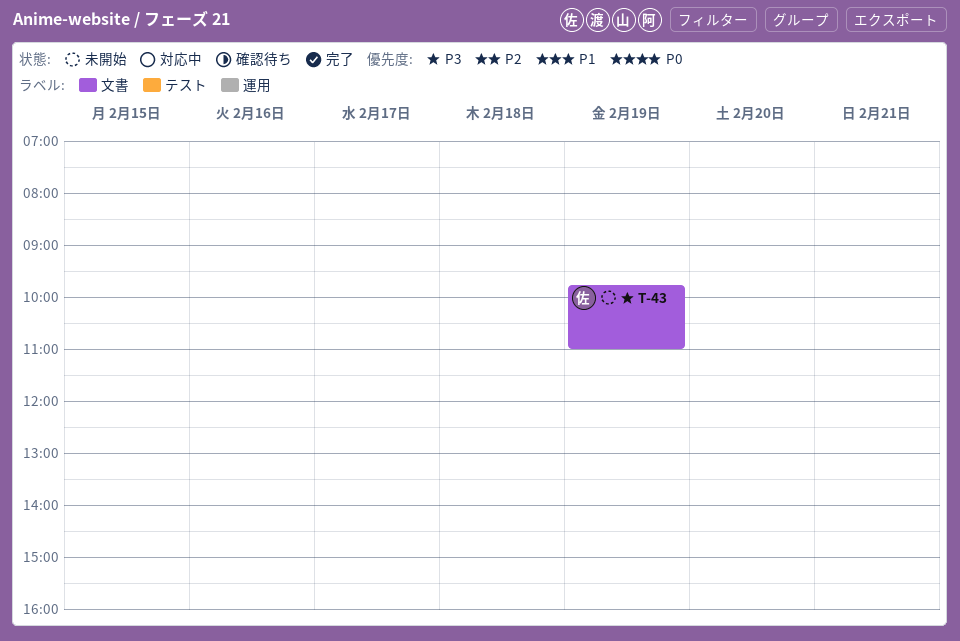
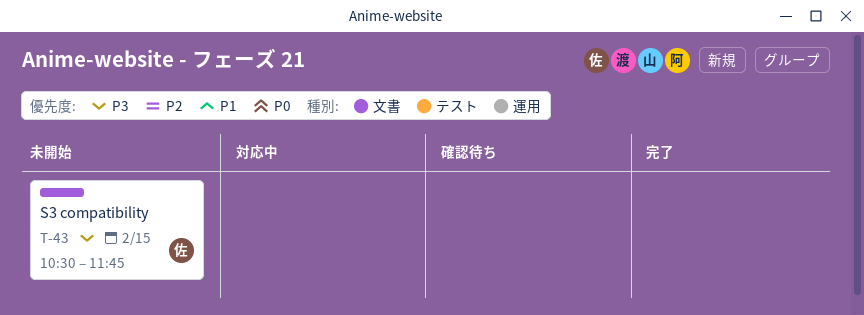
T-43, day: Feb 19 -> Feb 15
T-43, begins: 09:45 -> 10:30
T-43, ends: 11:00 -> 11:45

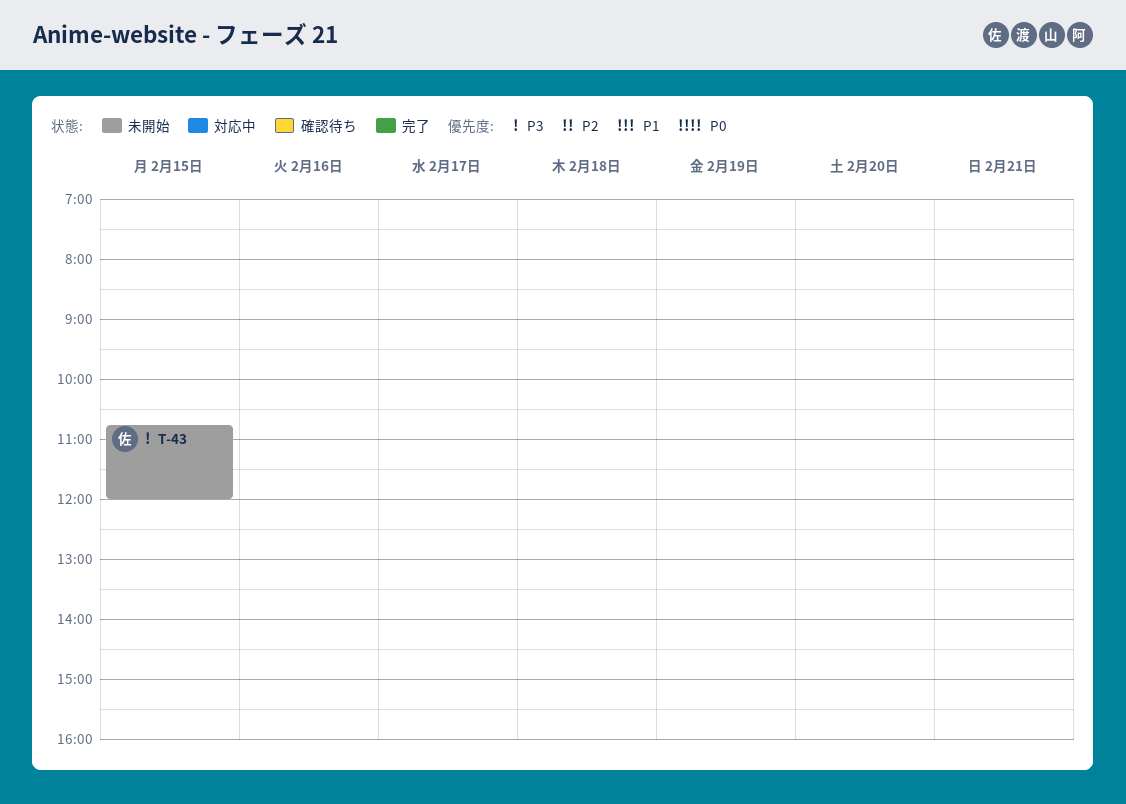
T-43, begins: 10:30 -> 10:45
T-43, ends: 11:45 -> 12:00

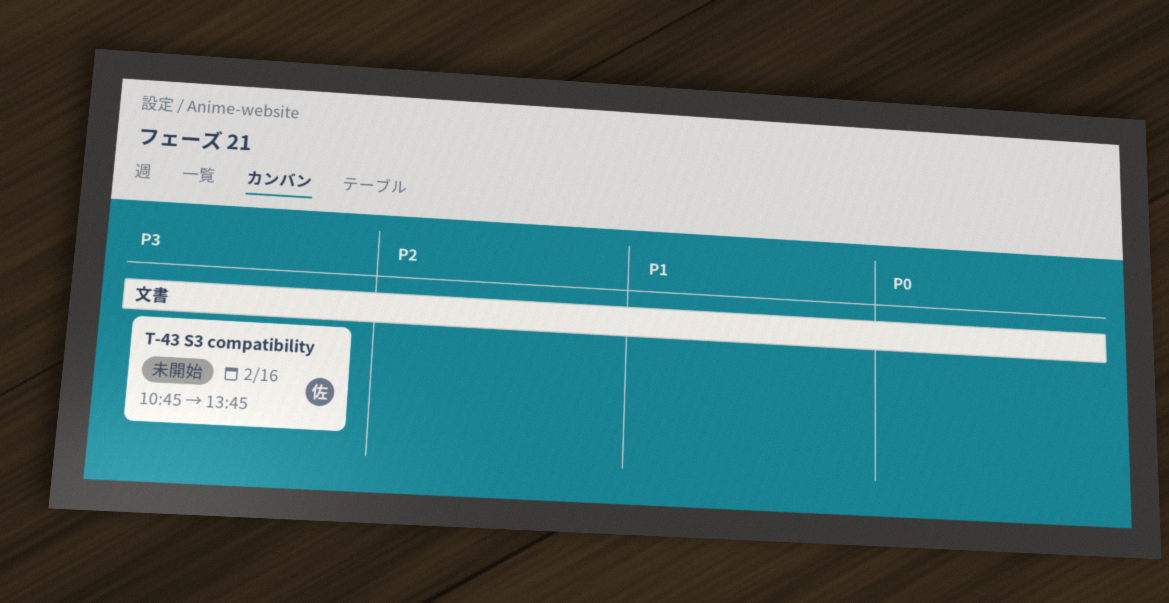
T-43, day: Feb 15 -> Feb 16
T-43, ends: 12:00 -> 13:45

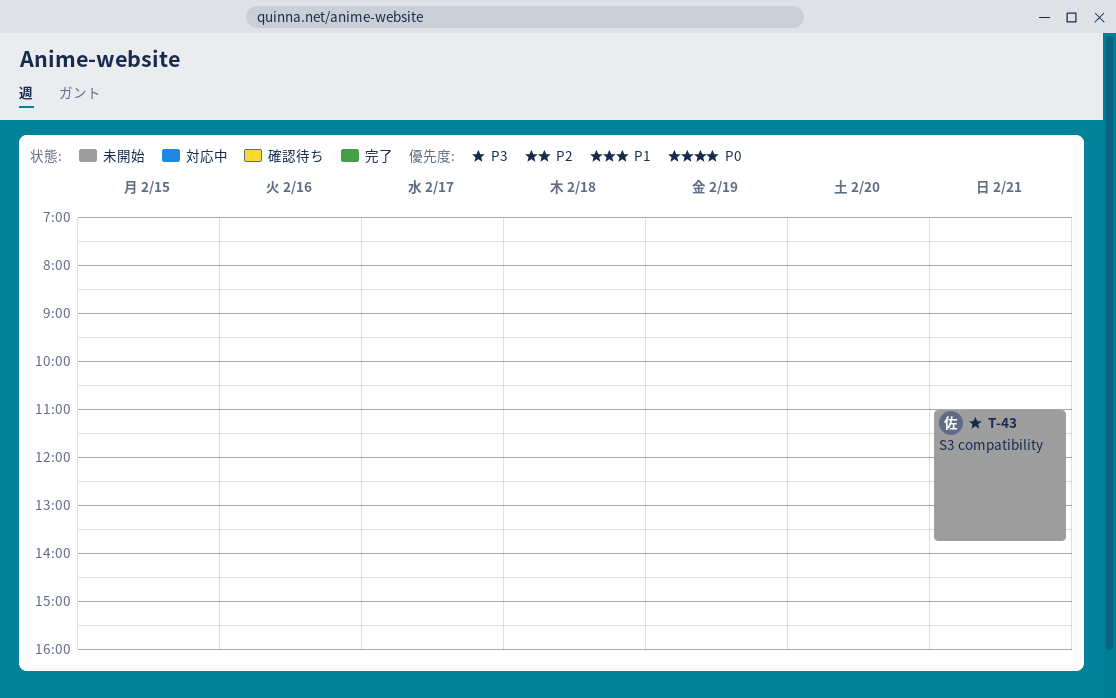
T-43, day: Feb 16 -> Feb 21
T-43, begins: 10:45 -> 11:00

